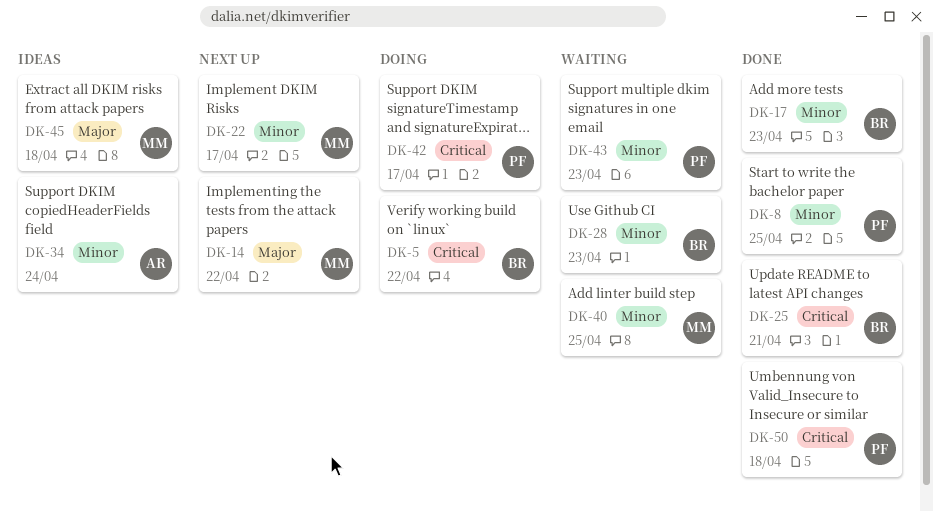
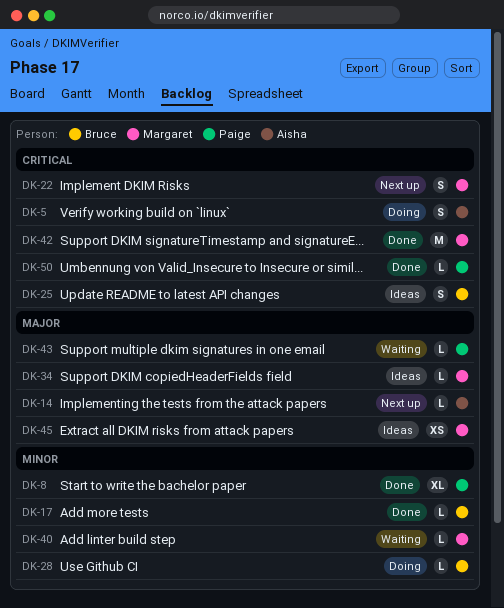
DK-5, owner: Bruce -> Aisha
DK-14, owner: Margaret -> Aisha
DK-22, priority: Minor -> Critical
DK-25, status: Done -> Ideas
DK-28, status: Waiting -> Doing
DK-34, owner: Aisha -> Margaret
DK-34, priority: Minor -> Major
DK-42, status: Doing -> Done
DK-42, owner: Paige -> Margaret
DK-43, priority: Minor -> Major

